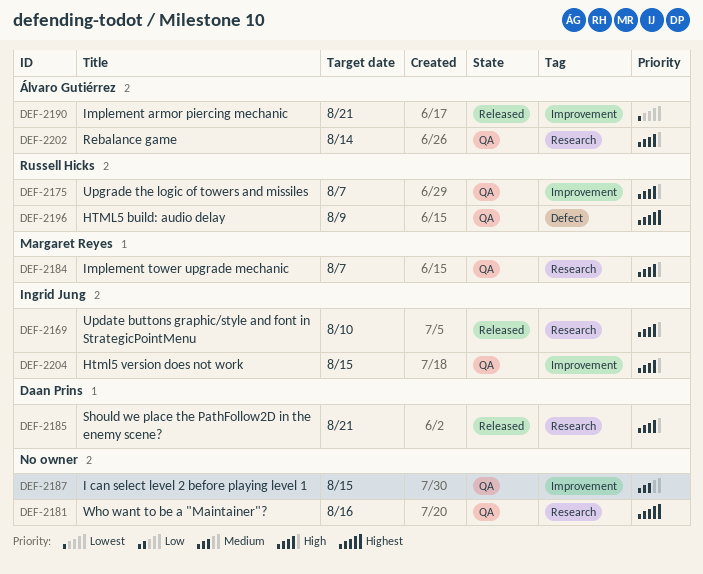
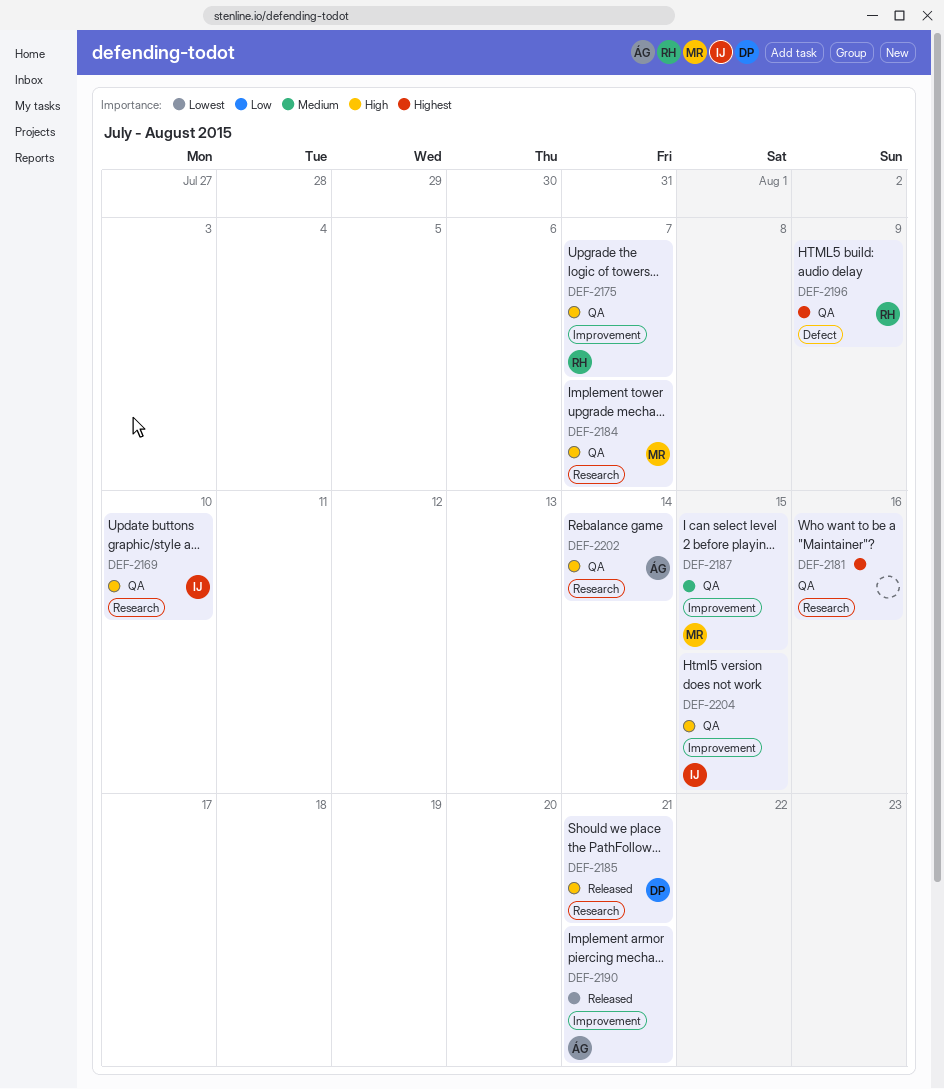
DEF-2169, status: Released -> QA
DEF-2187, owner: none -> Margaret Reyes

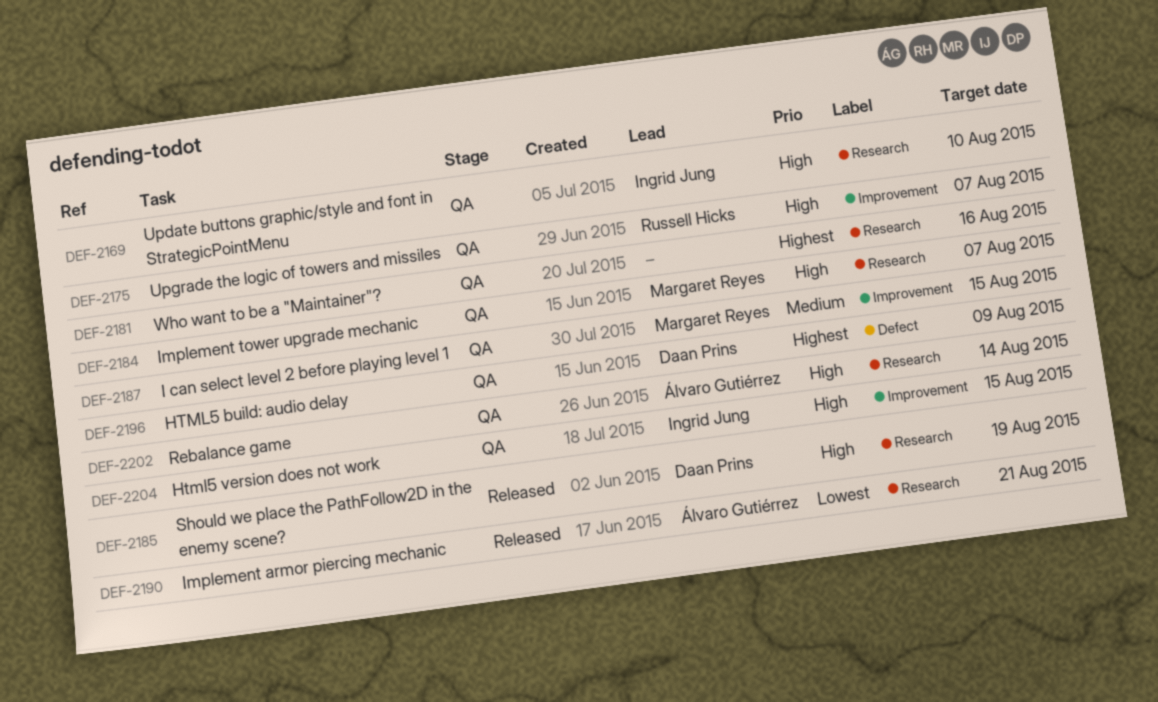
DEF-2185, due: Aug 21 -> Aug 19
DEF-2190, label: Improvement -> Research
DEF-2196, owner: Russell Hicks -> Daan Prins

